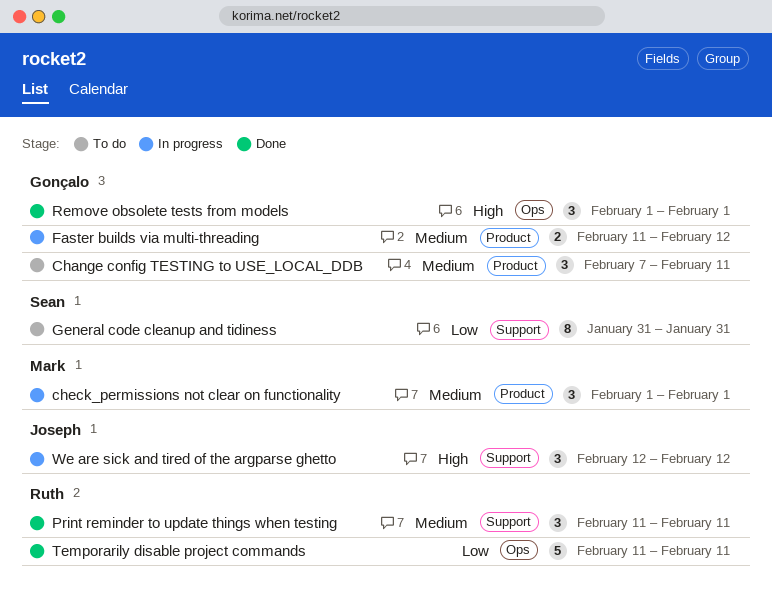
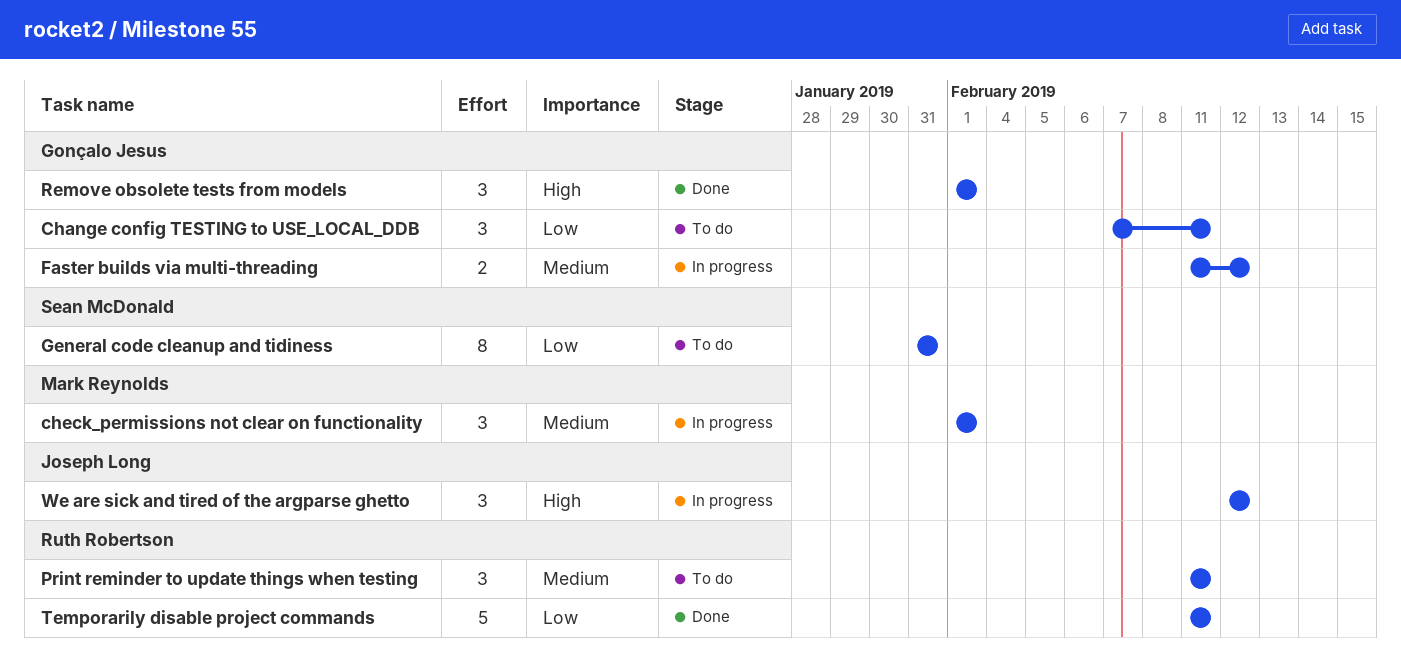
Change config TESTING to USE_LOCAL_DDB, priority: Medium -> Low
Print reminder to update things when testing, status: Done -> To do

